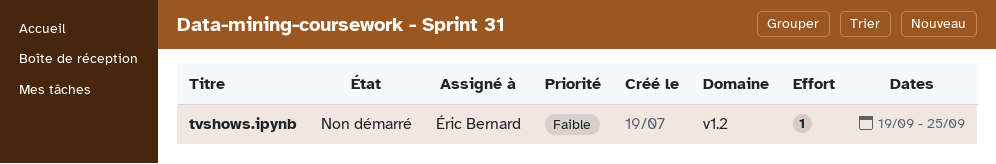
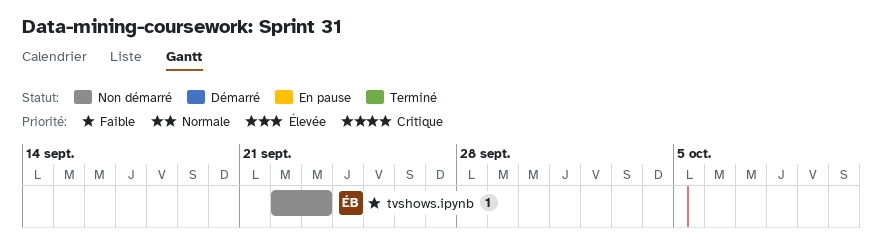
tvshows.ipynb, start: Sep 19 -> Sep 22
tvshows.ipynb, due: Sep 25 -> Sep 23

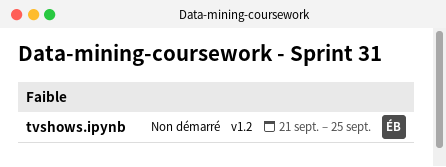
tvshows.ipynb, start: Sep 22 -> Sep 21
tvshows.ipynb, due: Sep 23 -> Sep 25

